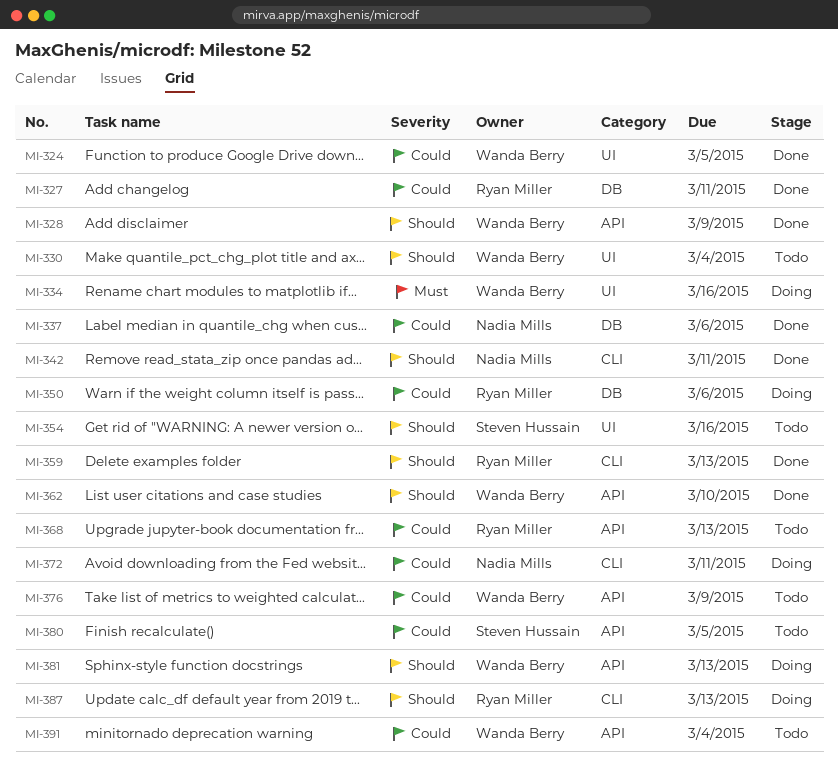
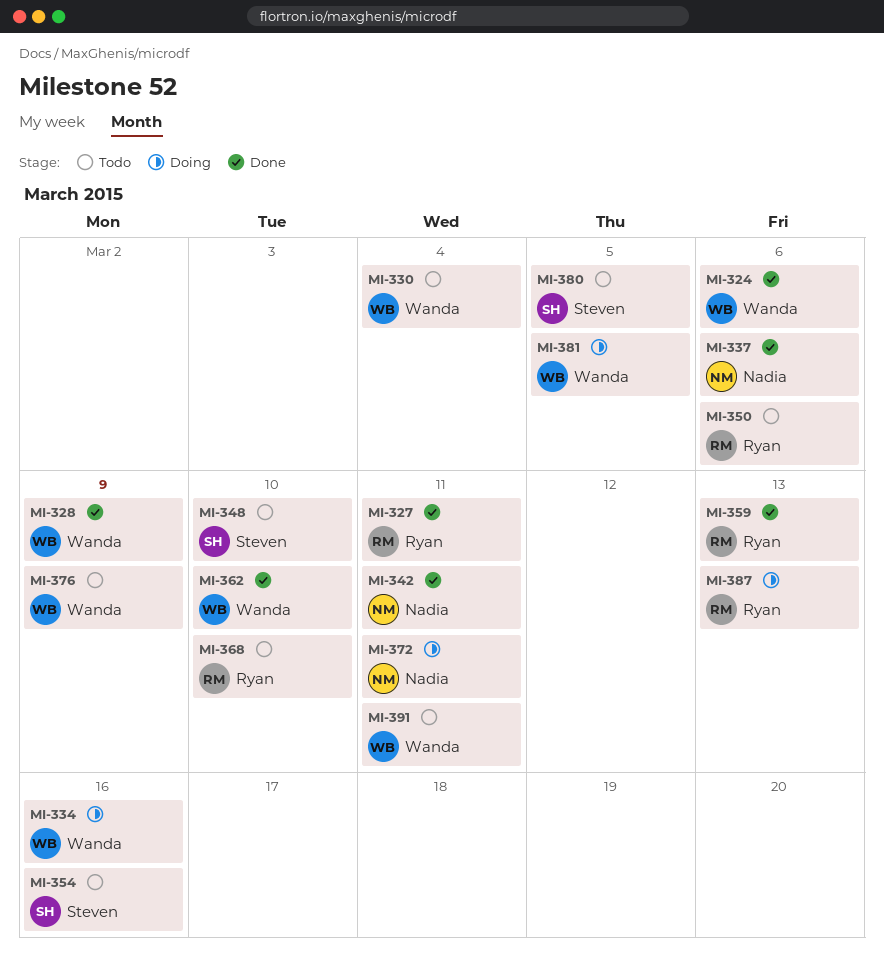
MI-324, due: Mar 5 -> Mar 6
MI-348: none -> present
MI-350, status: Doing -> Todo
MI-368, due: Mar 13 -> Mar 10
MI-381, due: Mar 13 -> Mar 5
MI-391, due: Mar 4 -> Mar 11

